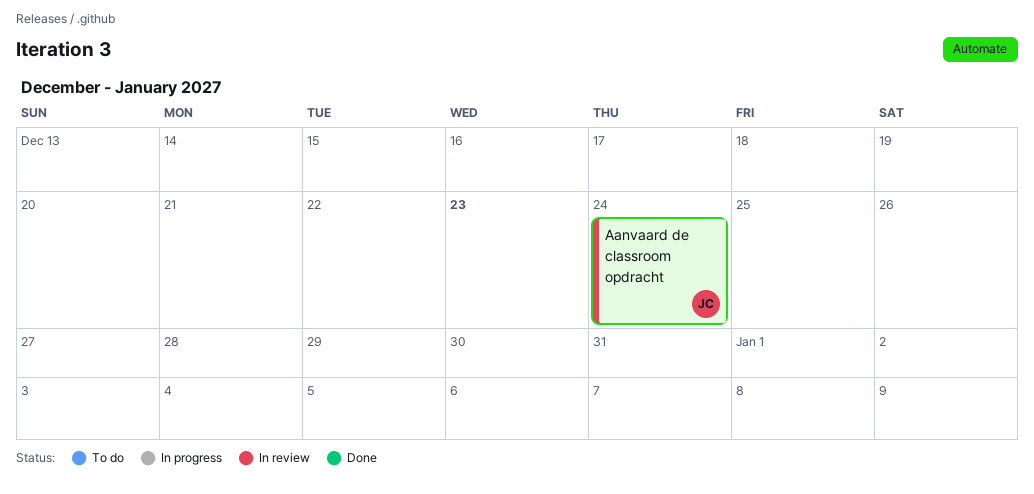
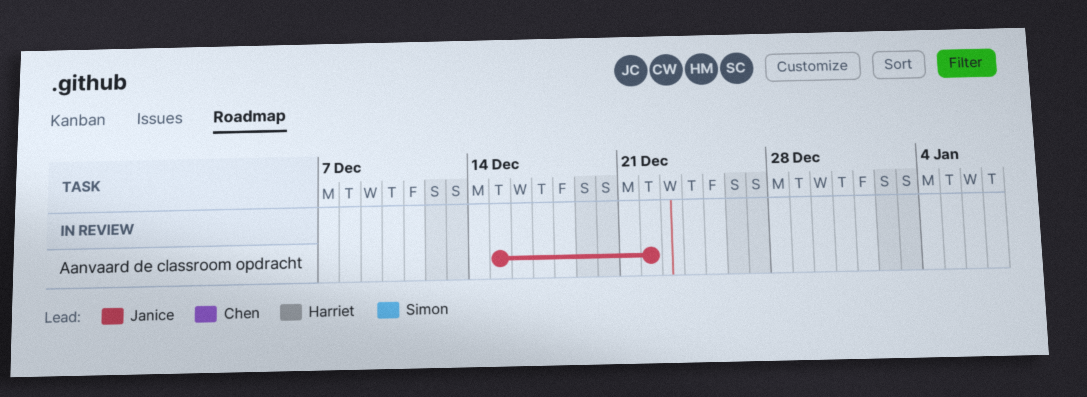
Aanvaard de classroom opdracht, due: Dec 24 -> Dec 22

